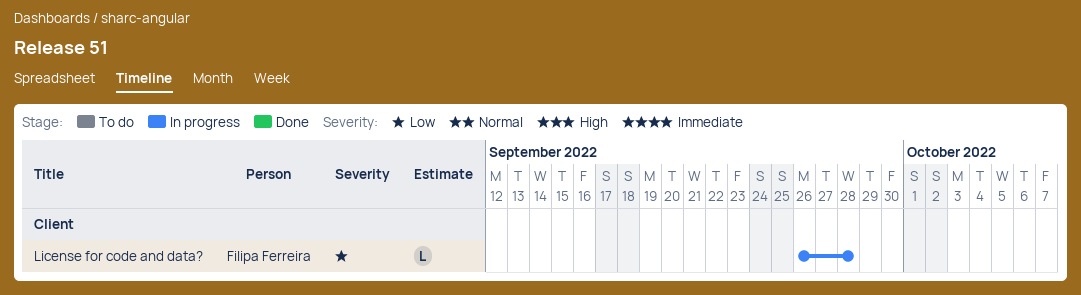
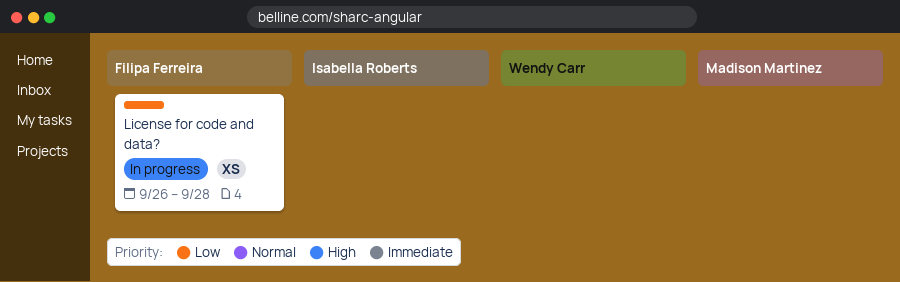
License for code and data?, estimate: L -> XS

